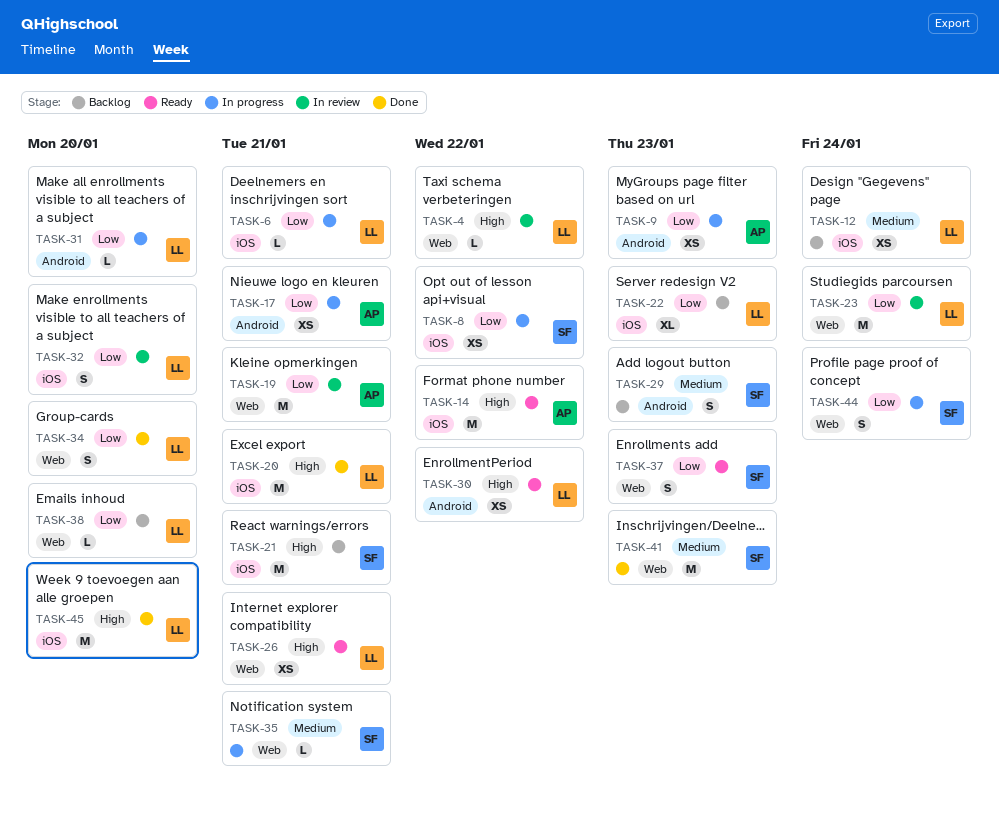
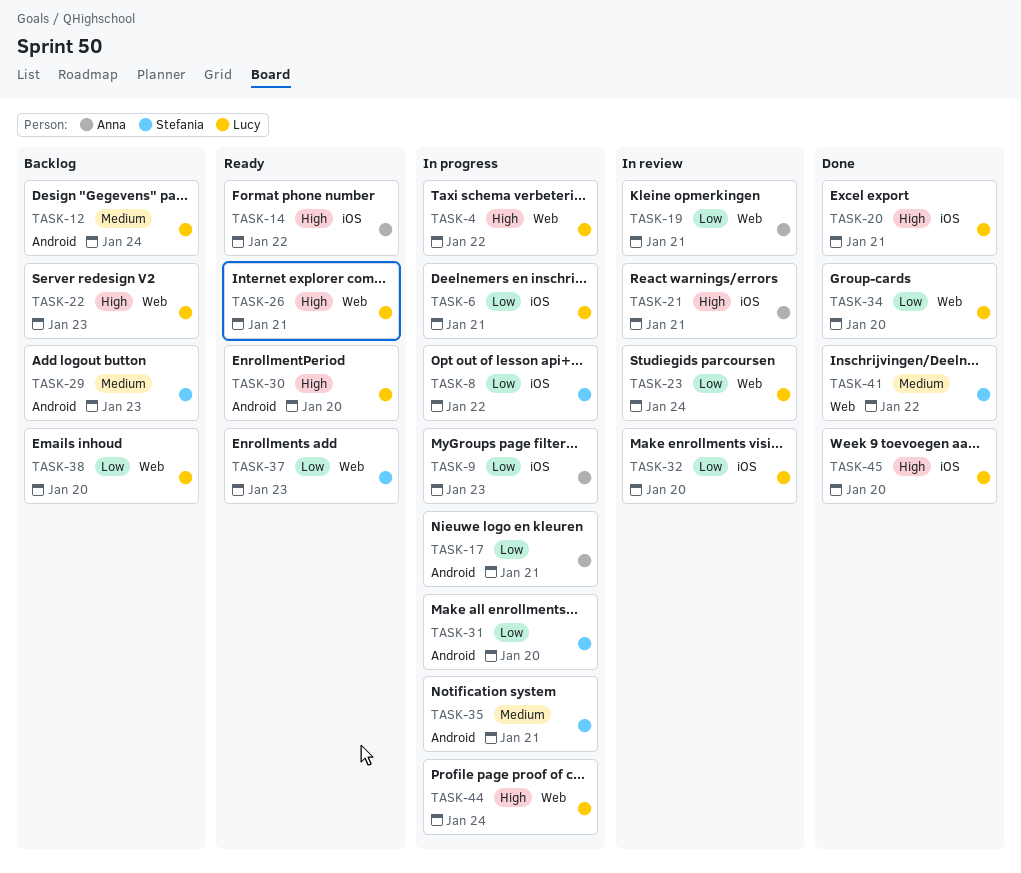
TASK-4, status: In review -> In progress
TASK-9, label: Android -> iOS
TASK-12, label: iOS -> Android
TASK-21, status: Backlog -> In review
TASK-21, owner: Stefania -> Anna
TASK-22, priority: Low -> High
TASK-22, label: iOS -> Web
TASK-30, due: Jan 22 -> Jan 20
TASK-31, owner: Lucy -> Stefania
TASK-35, label: Web -> Android
TASK-41, due: Jan 23 -> Jan 22
TASK-44, owner: Stefania -> Lucy
TASK-44, priority: Low -> High

